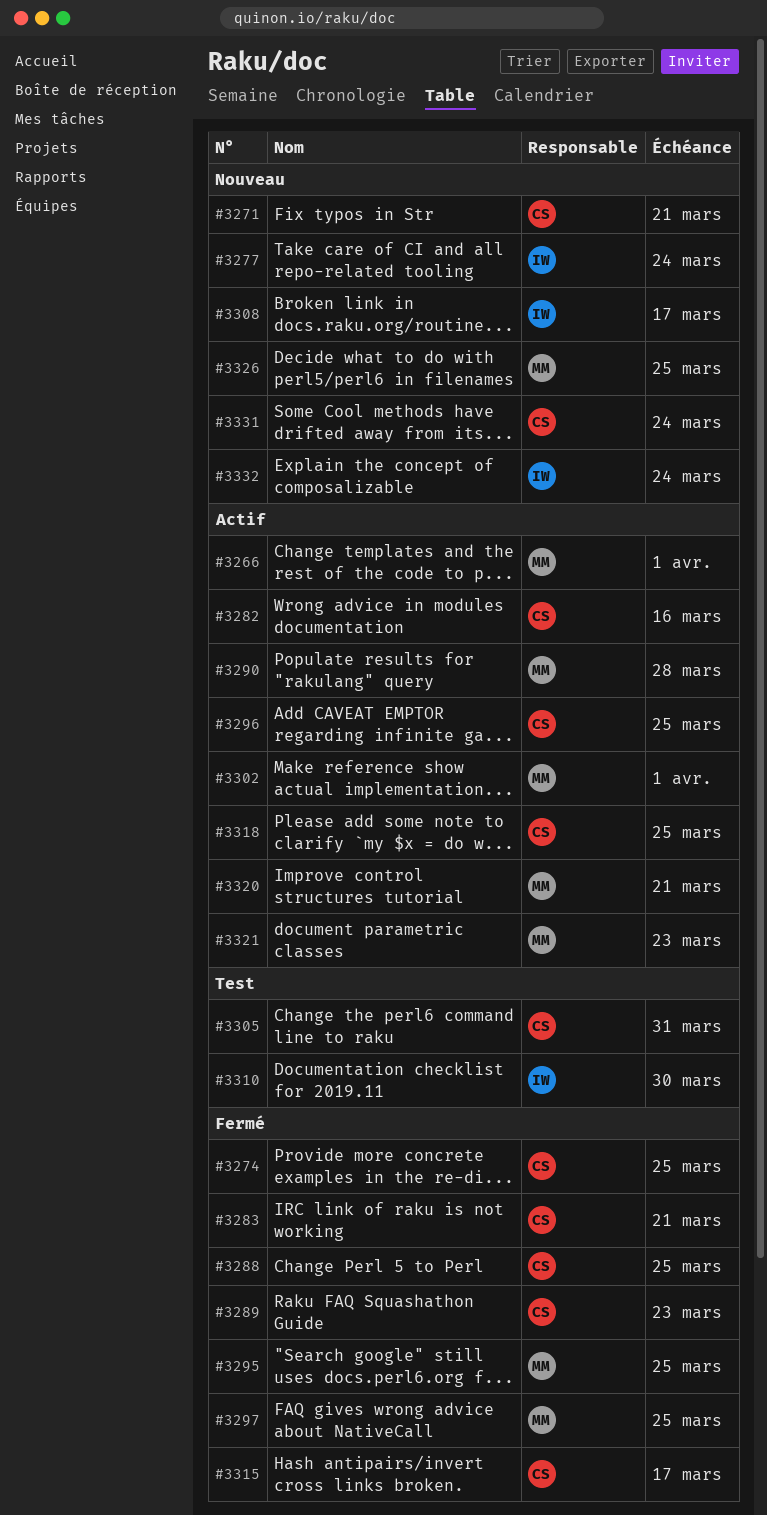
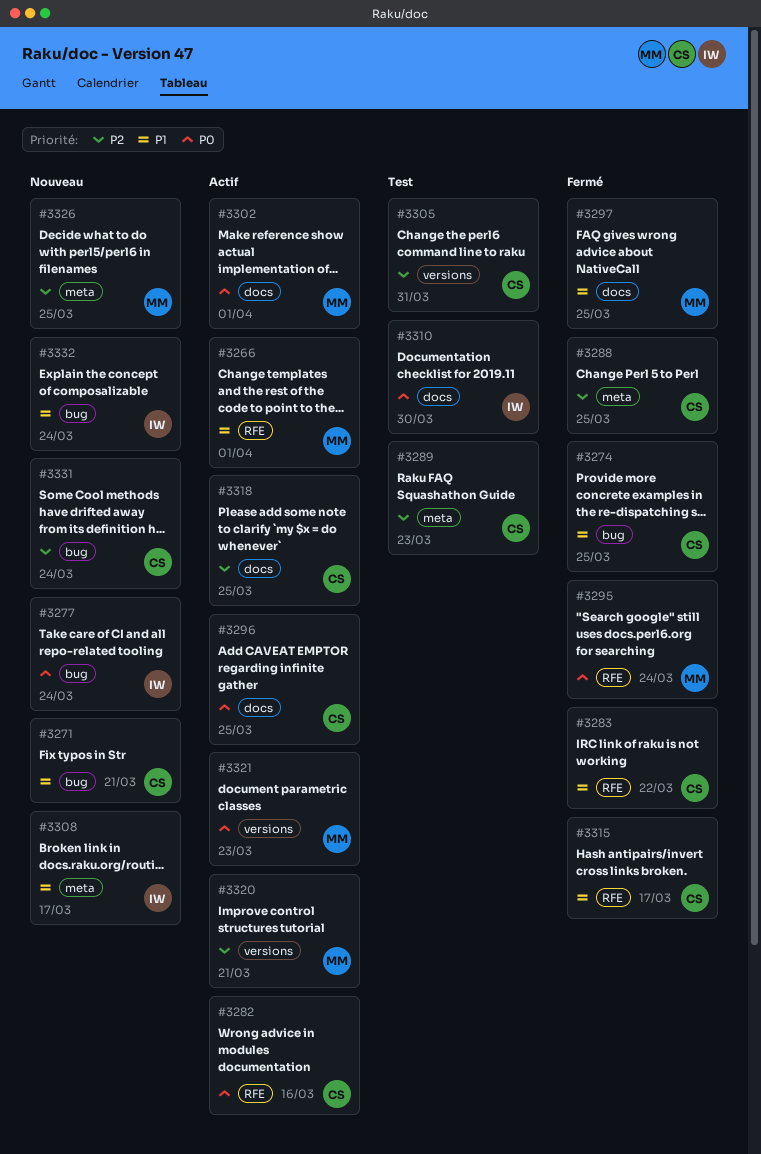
#3283, due: Mar 21 -> Mar 22
#3289, status: Fermé -> Test
#3290: present -> none
#3295, due: Mar 25 -> Mar 24

